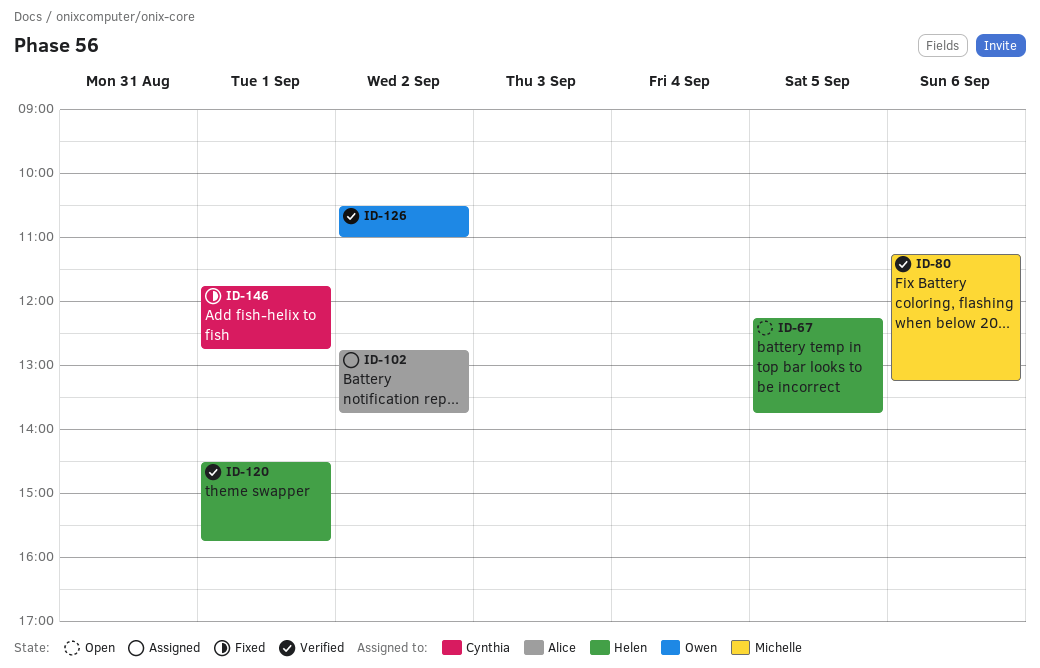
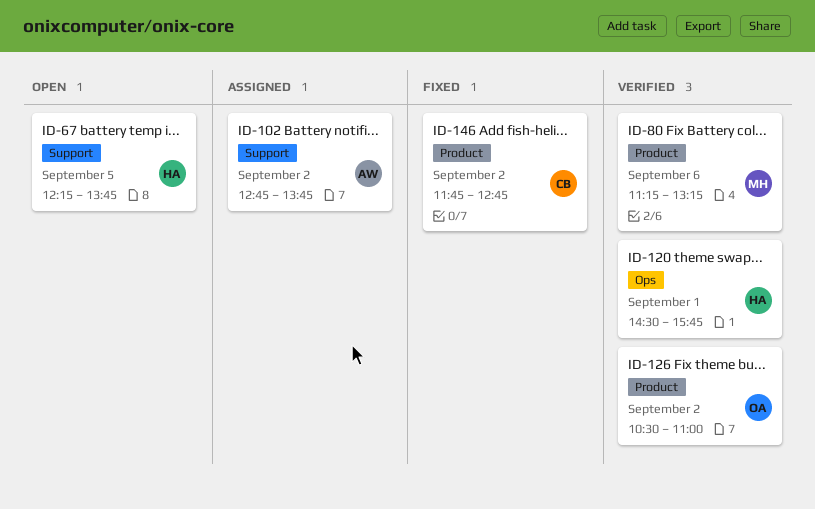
ID-146, day: Sep 1 -> Sep 2

